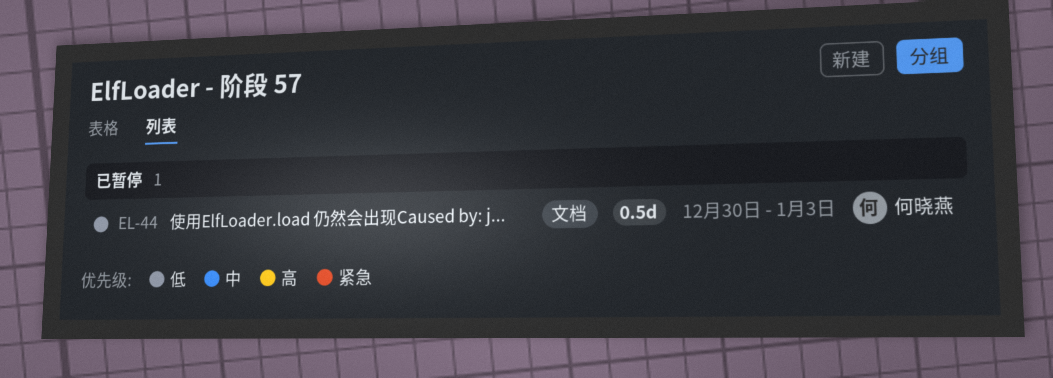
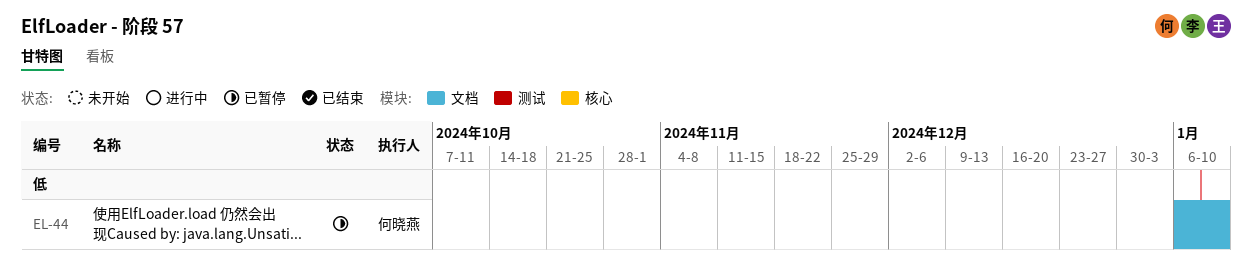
EL-44, start: Dec 30 -> Jan 6
EL-44, due: Jan 3 -> Jan 10

